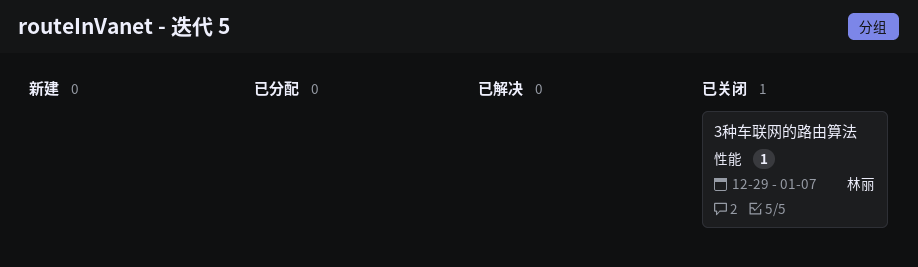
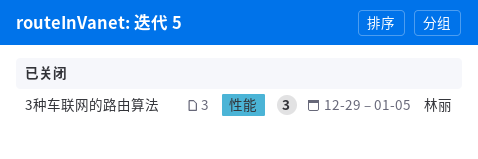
3种车联网的路由算法, estimate: 1 -> 3
3种车联网的路由算法, due: Jan 7 -> Jan 5

